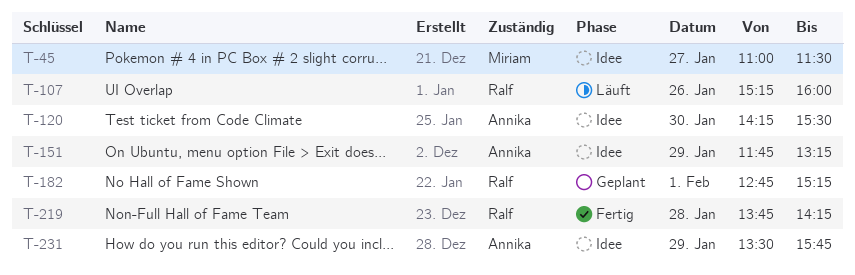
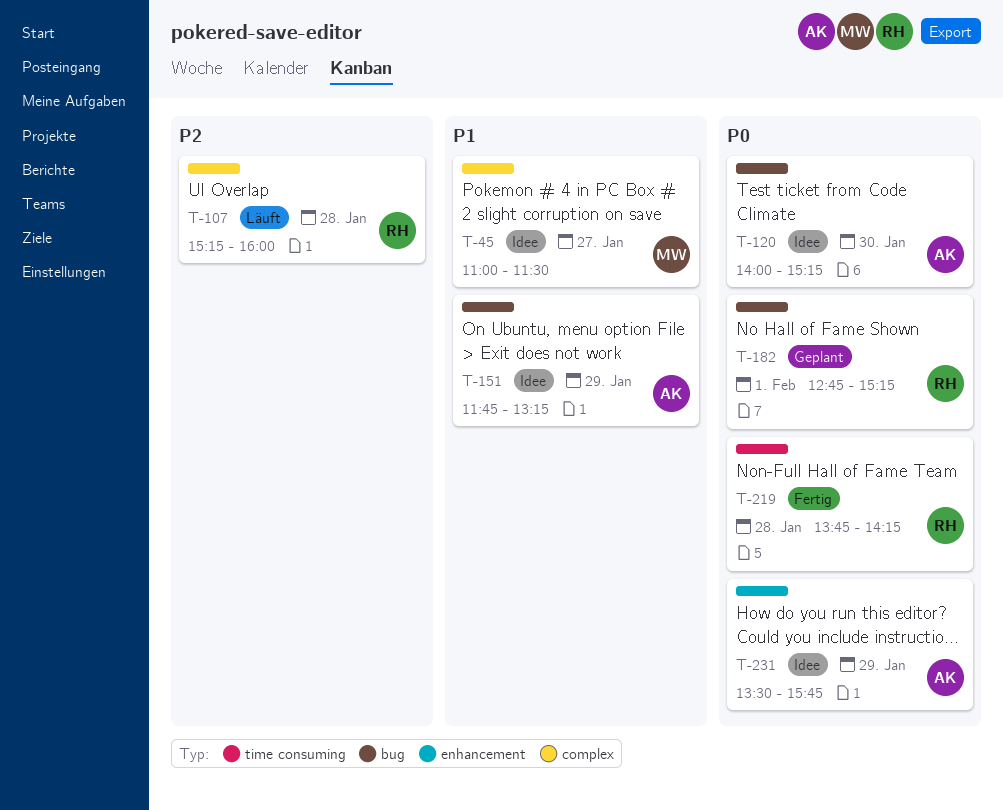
T-107, day: Jan 26 -> Jan 28
T-120, begins: 14:15 -> 14:00
T-120, ends: 15:30 -> 15:15

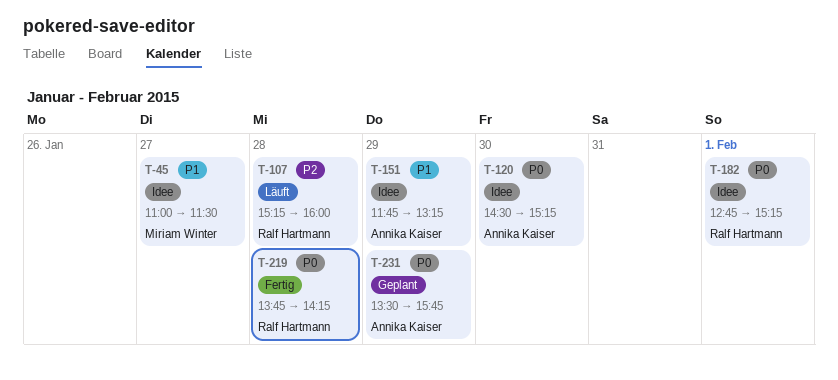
T-120, begins: 14:00 -> 14:30
T-182, status: Geplant -> Idee
T-231, status: Idee -> Geplant

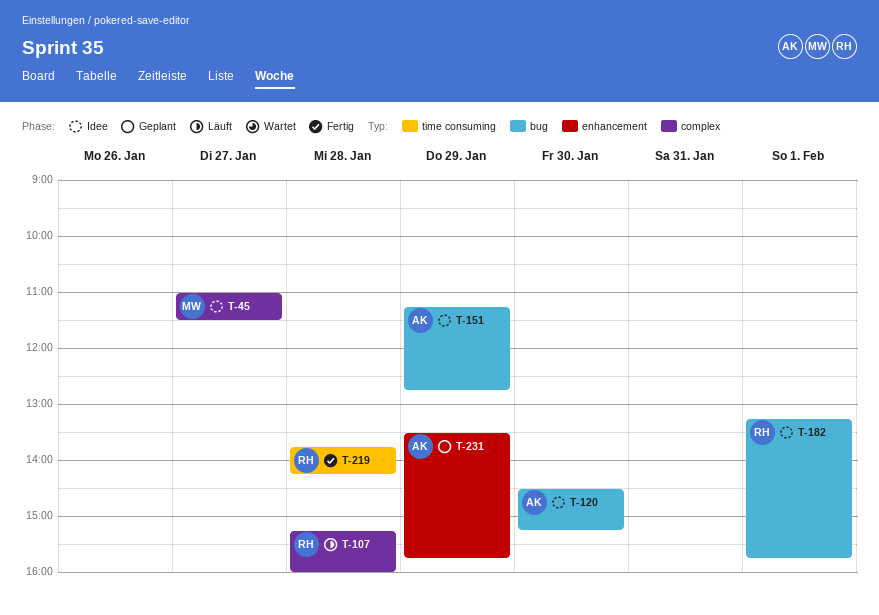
T-151, begins: 11:45 -> 11:15
T-151, ends: 13:15 -> 12:45
T-182, begins: 12:45 -> 13:15
T-182, ends: 15:15 -> 15:45

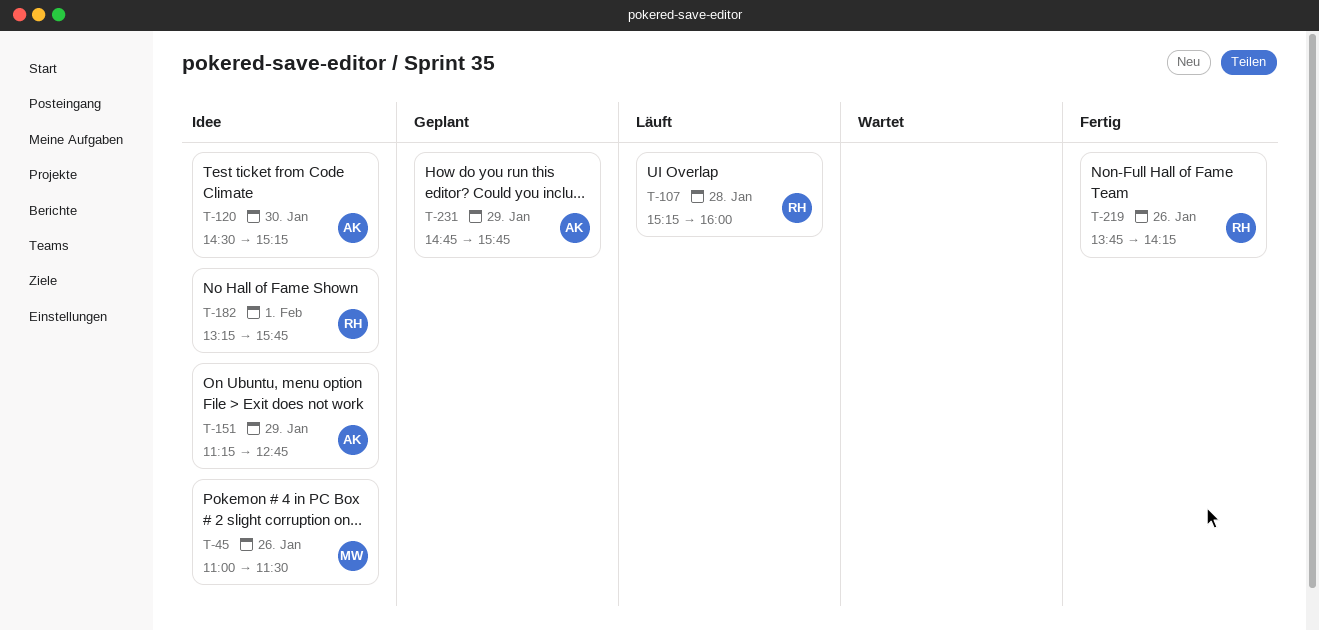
T-45, day: Jan 27 -> Jan 26
T-219, day: Jan 28 -> Jan 26
T-231, begins: 13:30 -> 14:45

